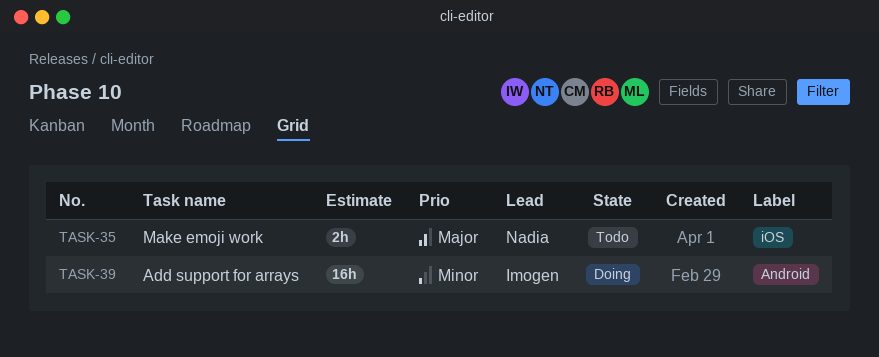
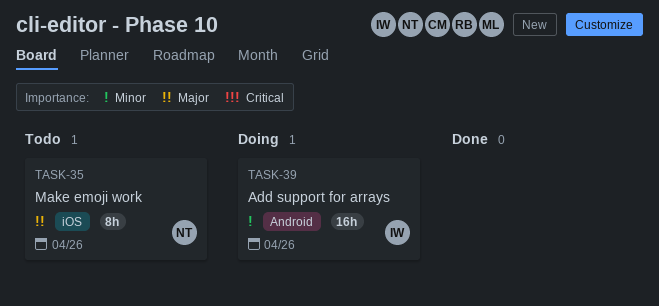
TASK-35, estimate: 2h -> 8h

